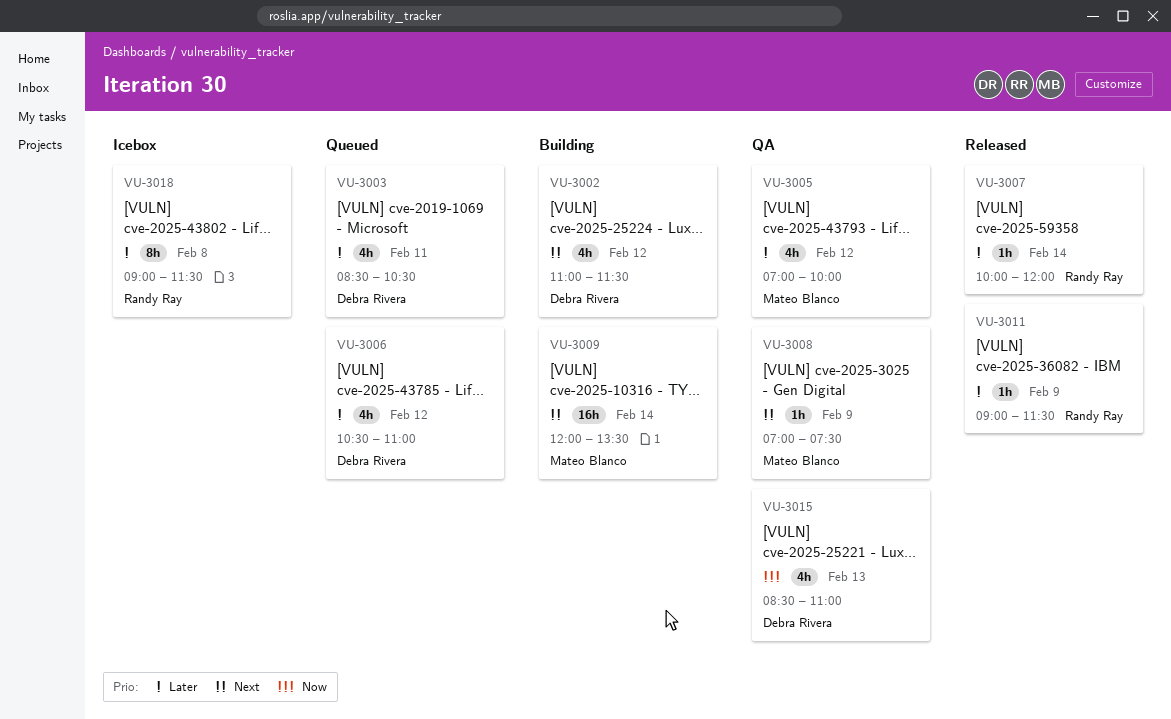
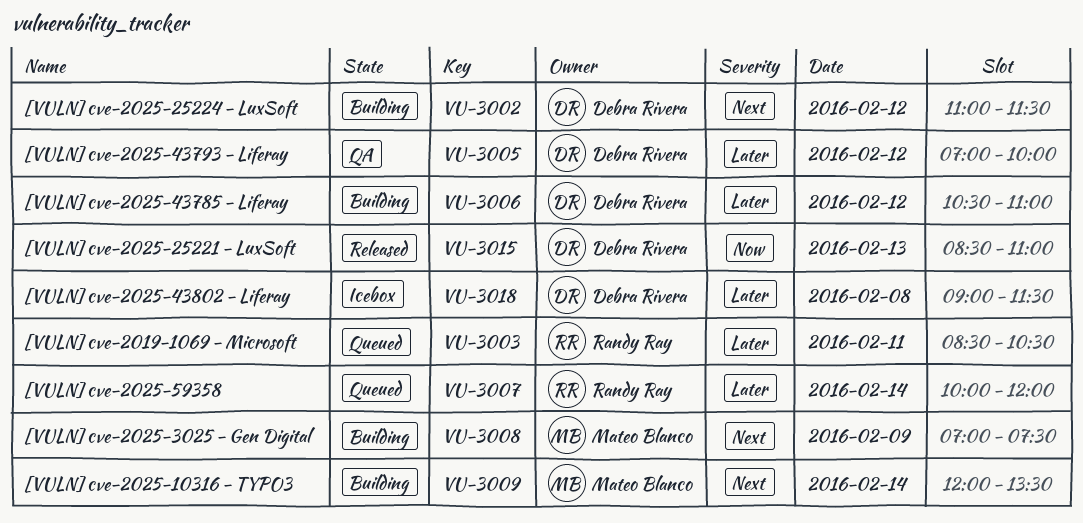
VU-3003, owner: Debra Rivera -> Randy Ray
VU-3005, owner: Mateo Blanco -> Debra Rivera
VU-3006, status: Queued -> Building
VU-3007, status: Released -> Queued
VU-3008, status: QA -> Building
VU-3011: present -> none
VU-3015, status: QA -> Released
VU-3018, owner: Randy Ray -> Debra Rivera

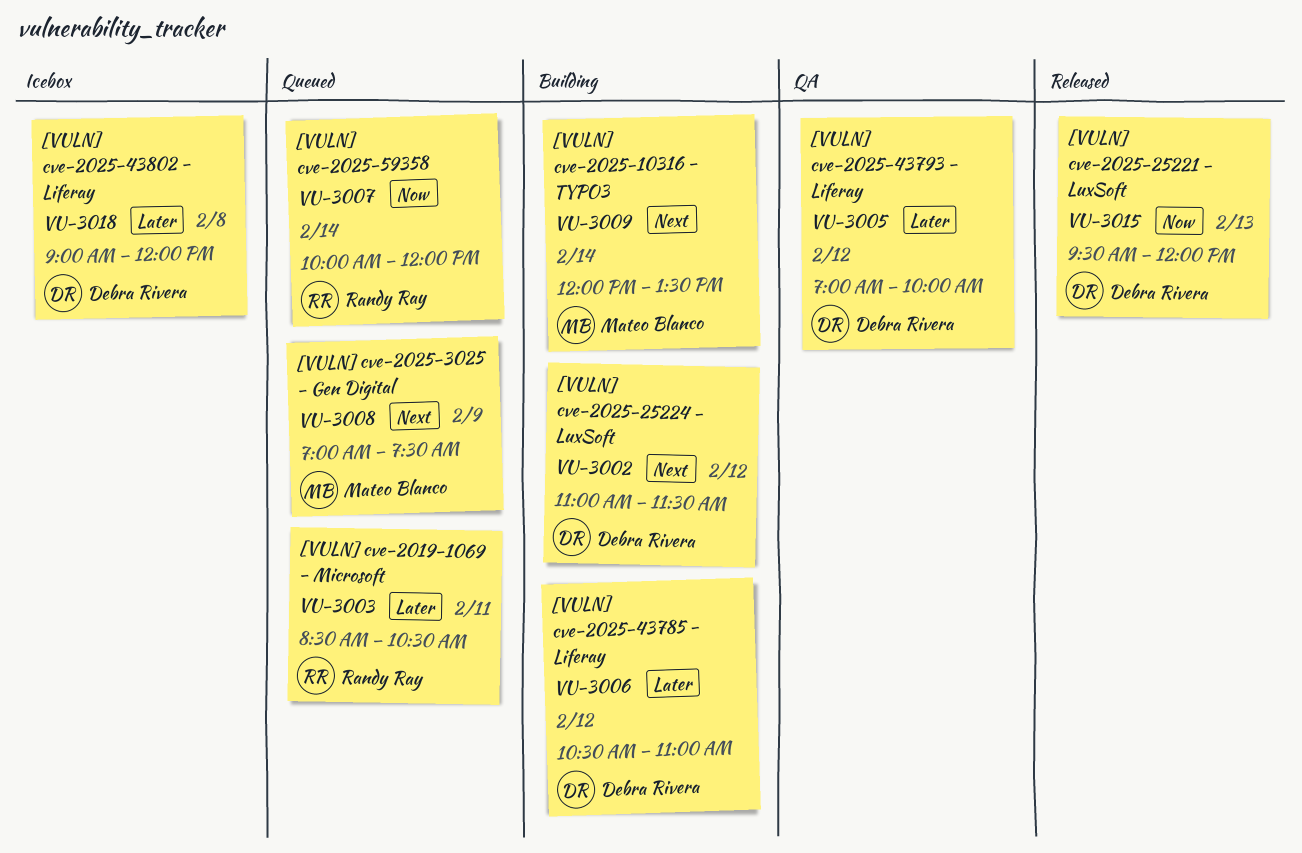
VU-3007, priority: Later -> Now
VU-3008, status: Building -> Queued
VU-3015, begins: 08:30 -> 09:30
VU-3015, ends: 11:00 -> 12:00
VU-3018, ends: 11:30 -> 12:00

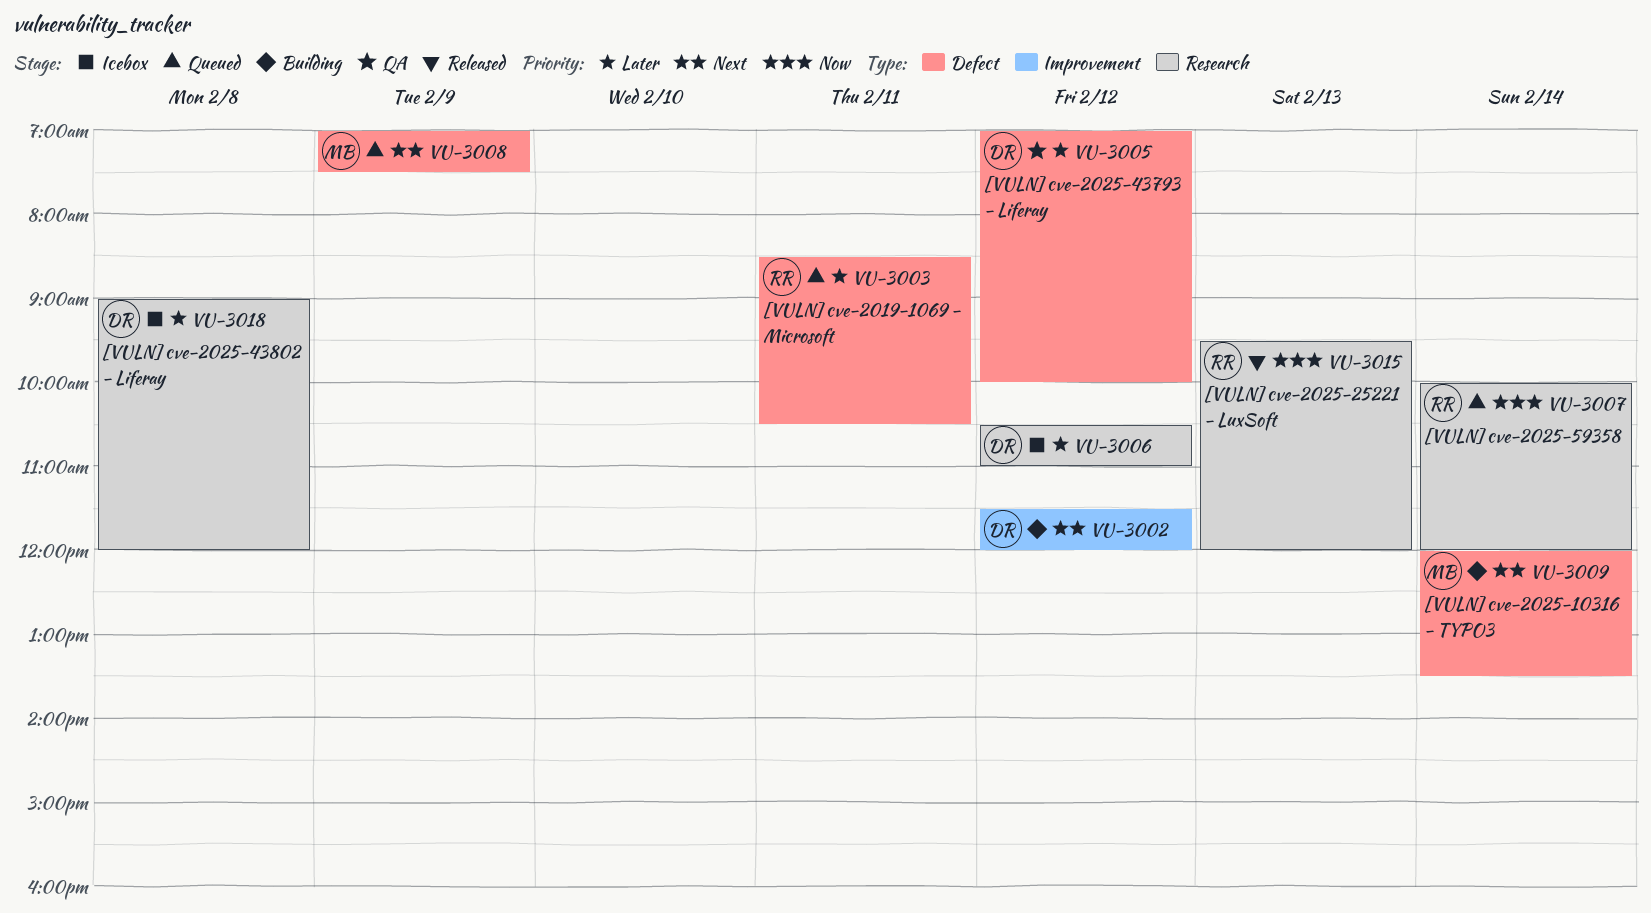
VU-3002, begins: 11:00 -> 11:30
VU-3002, ends: 11:30 -> 12:00
VU-3006, status: Building -> Icebox
VU-3015, owner: Debra Rivera -> Randy Ray

